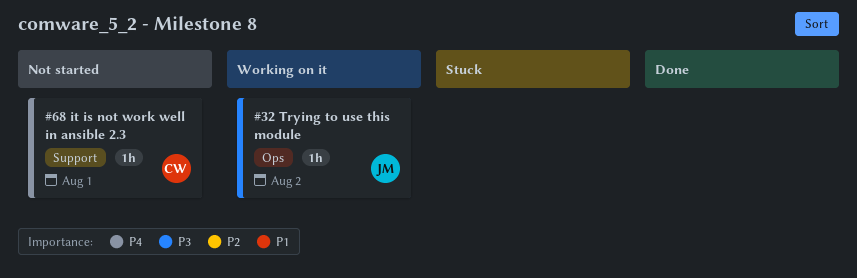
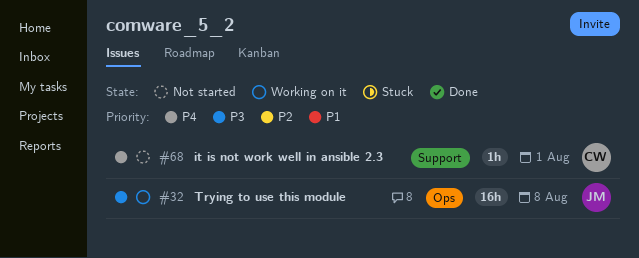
#32, estimate: 1h -> 16h
#32, due: Aug 2 -> Aug 8

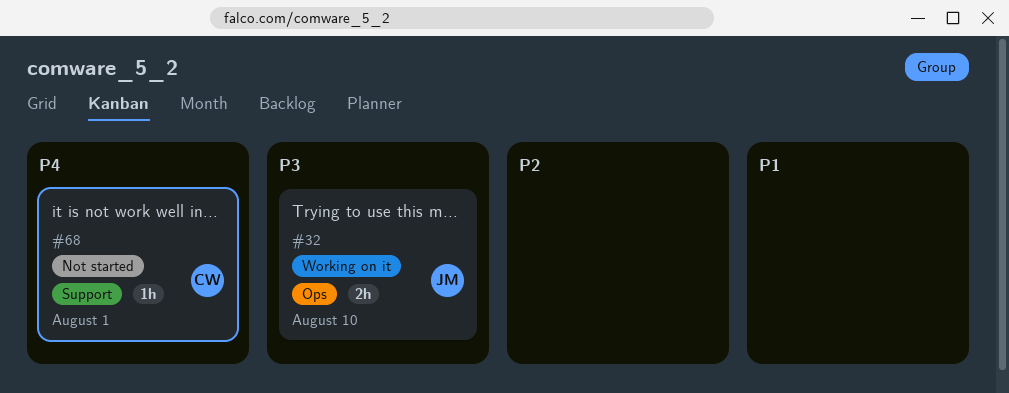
#32, estimate: 16h -> 2h
#32, due: Aug 8 -> Aug 10

